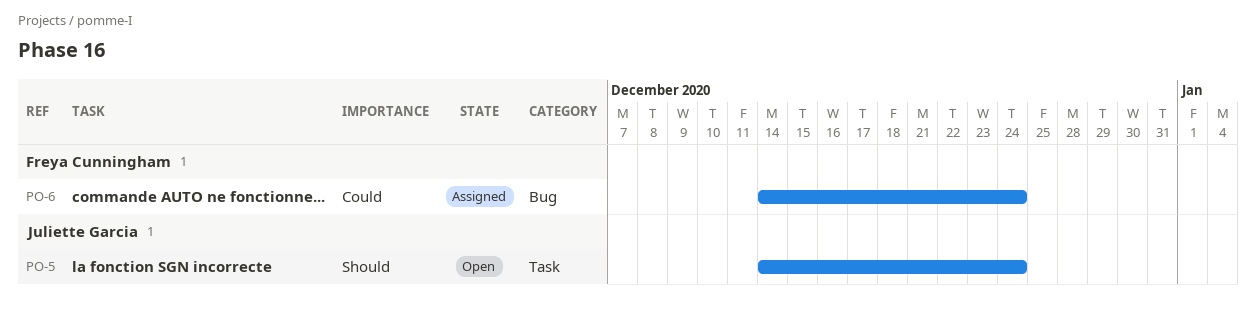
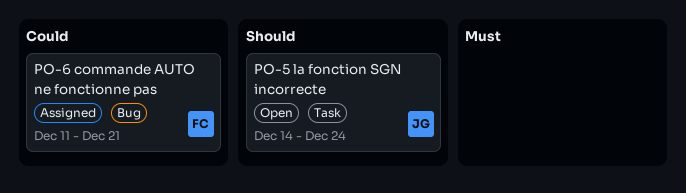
PO-6, start: Dec 14 -> Dec 11
PO-6, due: Dec 24 -> Dec 21

